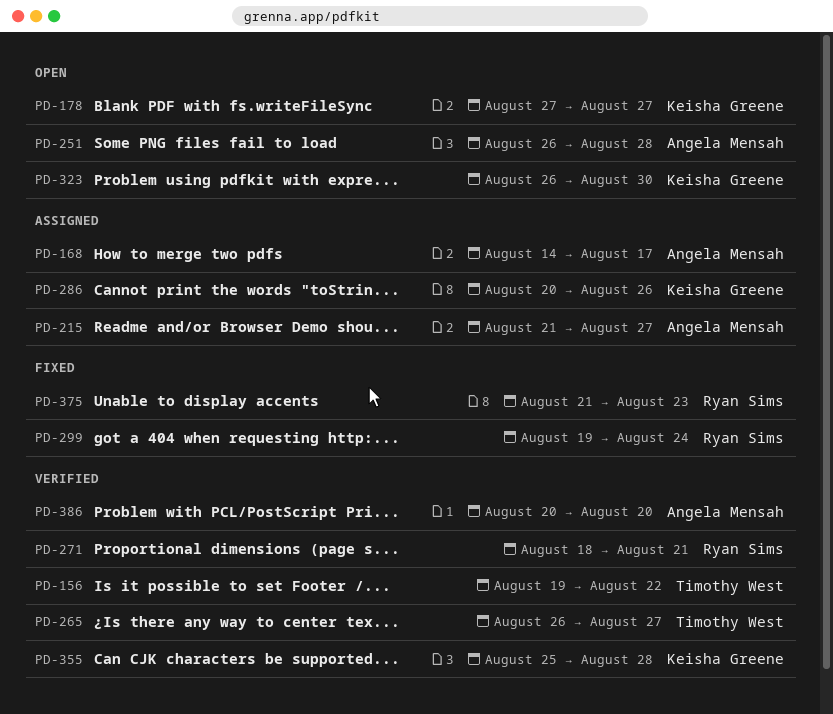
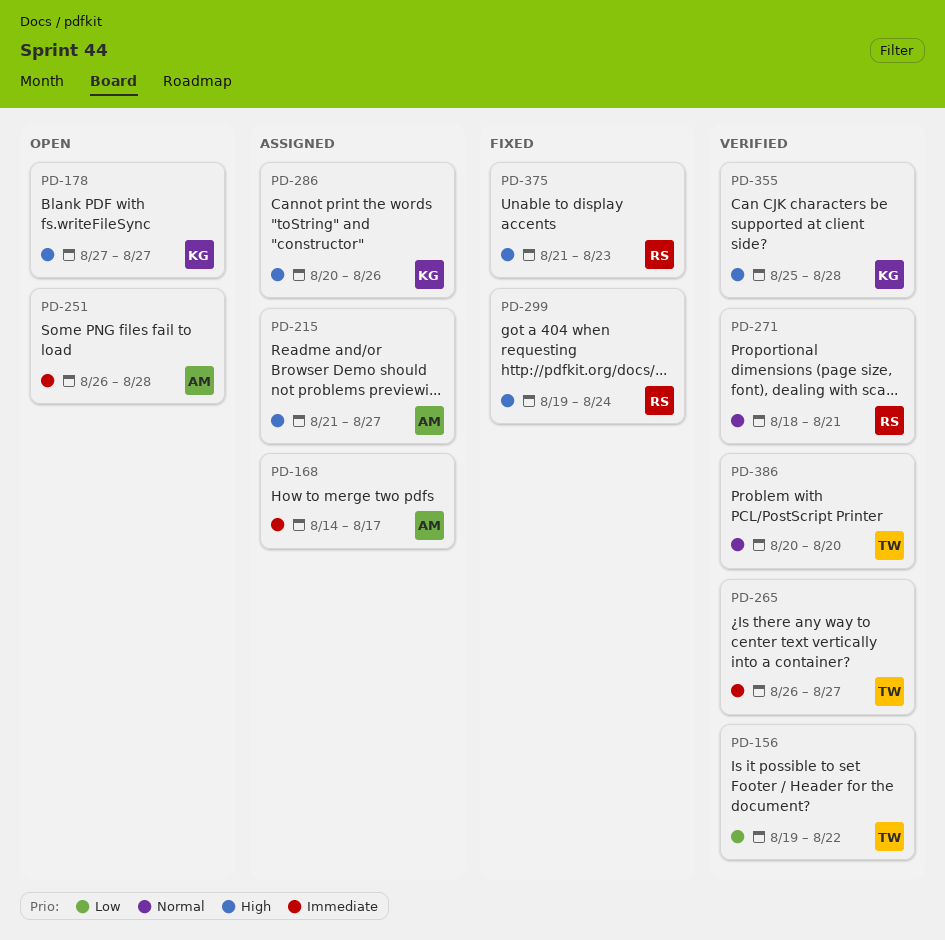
PD-323: present -> none
PD-386, owner: Angela Mensah -> Timothy West

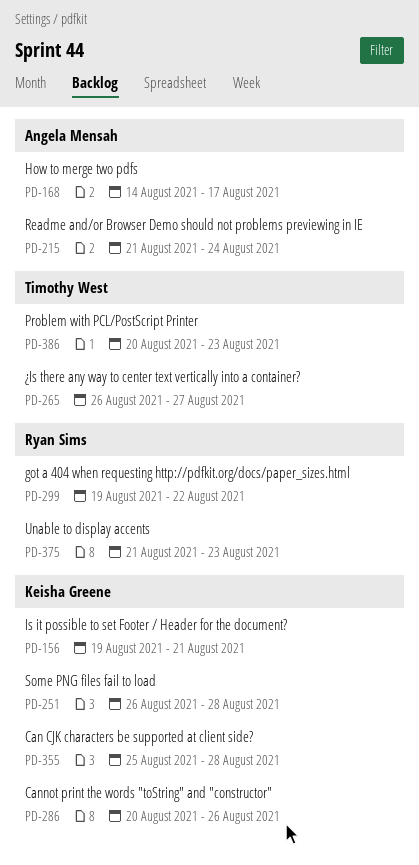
PD-156, owner: Timothy West -> Keisha Greene
PD-156, due: Aug 22 -> Aug 21
PD-178: present -> none
PD-215, due: Aug 27 -> Aug 24
PD-251, owner: Angela Mensah -> Keisha Greene
PD-271: present -> none
PD-299, due: Aug 24 -> Aug 22
PD-386, due: Aug 20 -> Aug 23

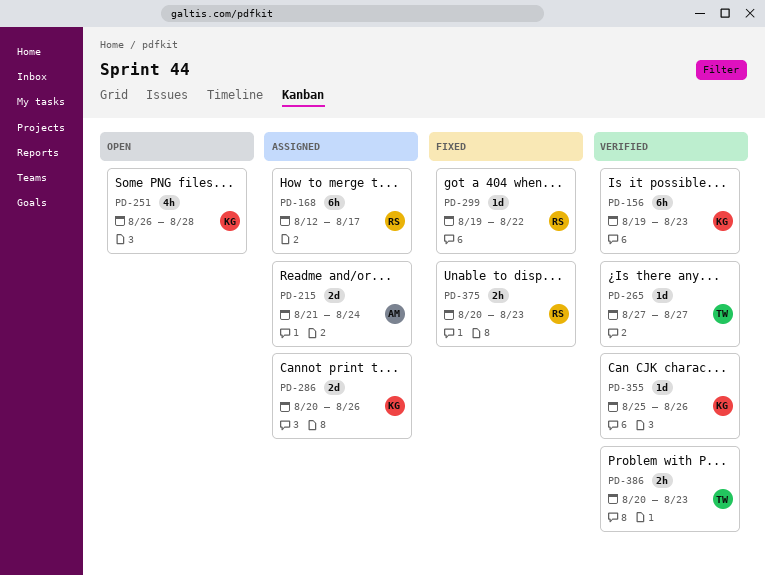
PD-156, due: Aug 21 -> Aug 23
PD-168, owner: Angela Mensah -> Ryan Sims
PD-168, start: Aug 14 -> Aug 12
PD-265, start: Aug 26 -> Aug 27
PD-355, due: Aug 28 -> Aug 26
PD-375, start: Aug 21 -> Aug 20

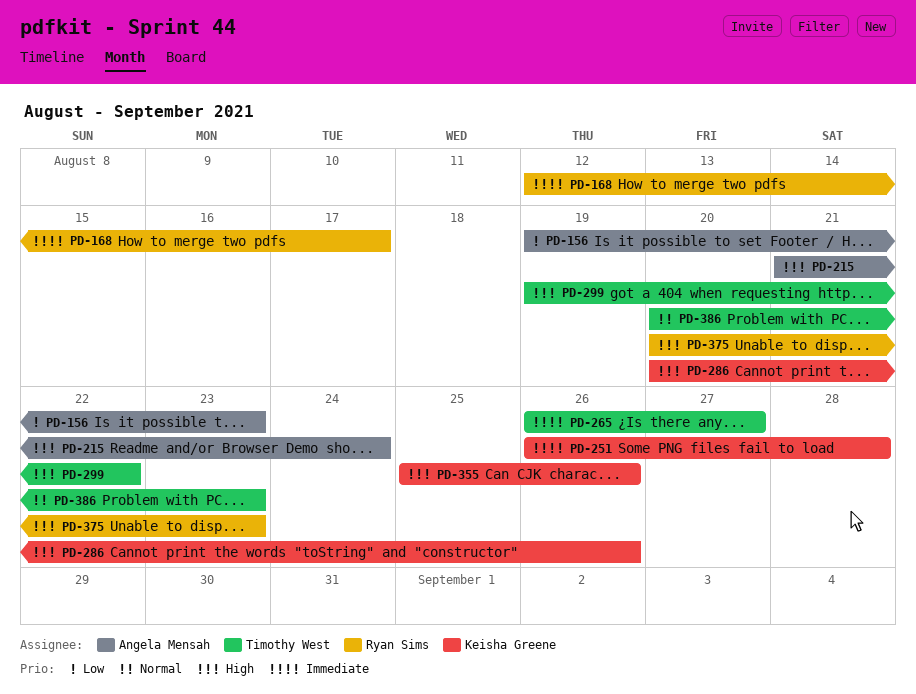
PD-156, owner: Keisha Greene -> Angela Mensah
PD-265, start: Aug 27 -> Aug 26
PD-299, owner: Ryan Sims -> Timothy West

